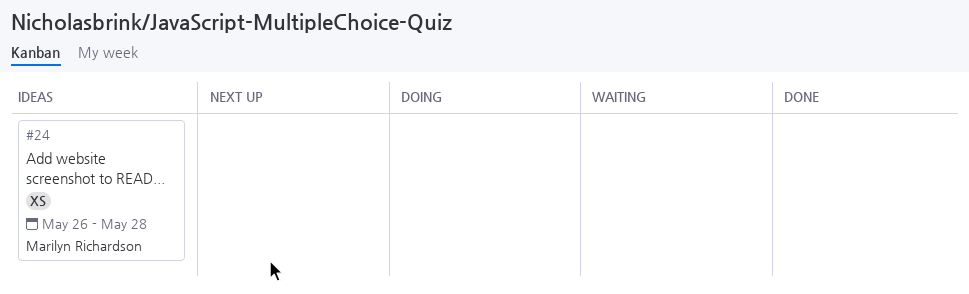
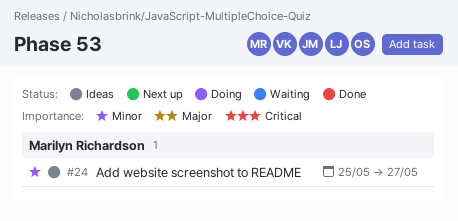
#24, start: May 26 -> May 25
#24, due: May 28 -> May 27

